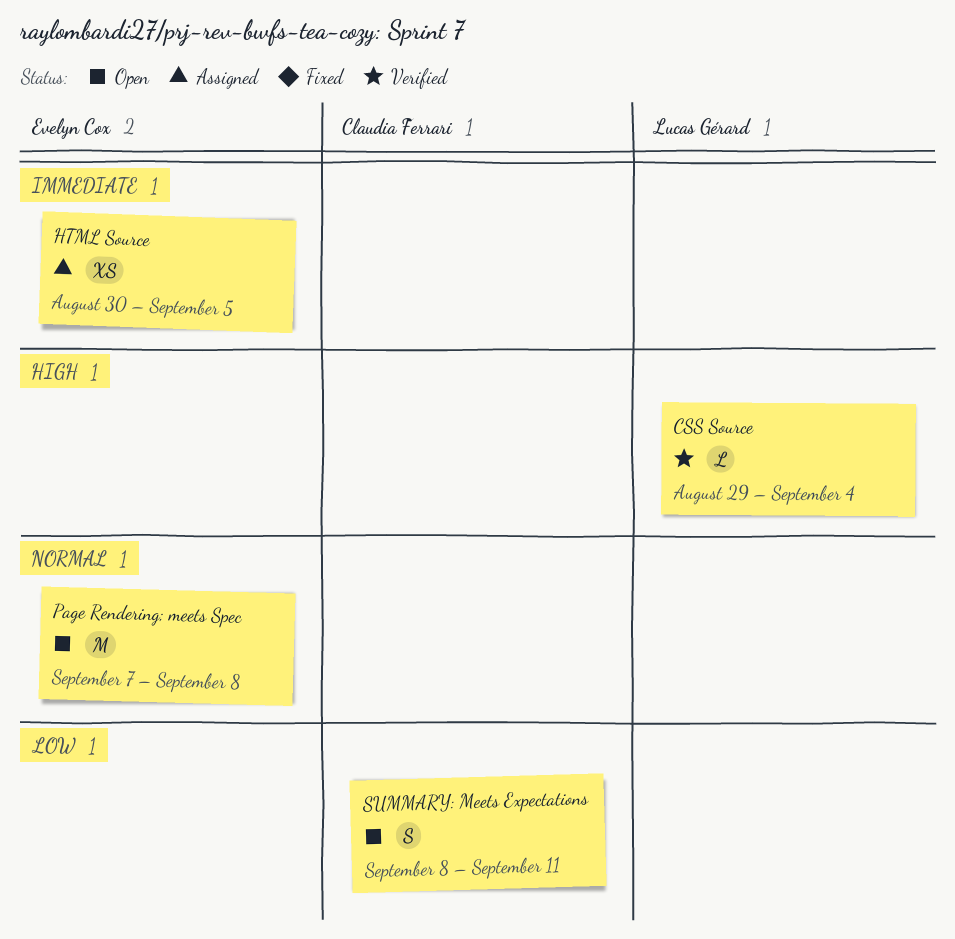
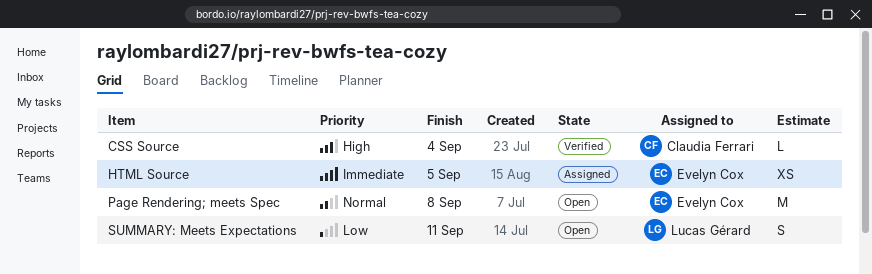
CSS Source, owner: Lucas Gérard -> Claudia Ferrari
SUMMARY: Meets Expectations, owner: Claudia Ferrari -> Lucas Gérard

